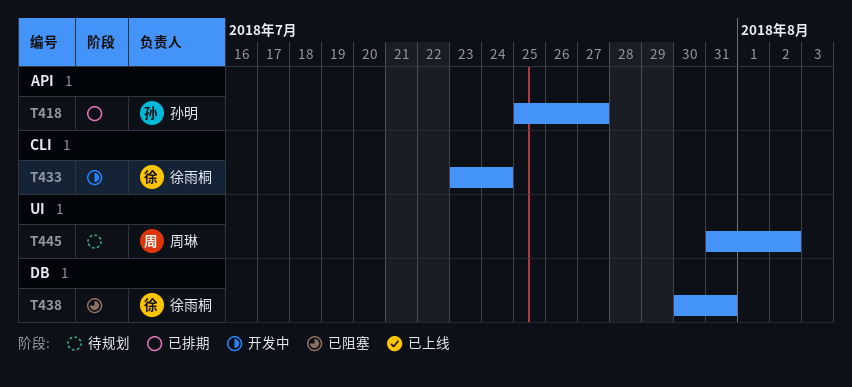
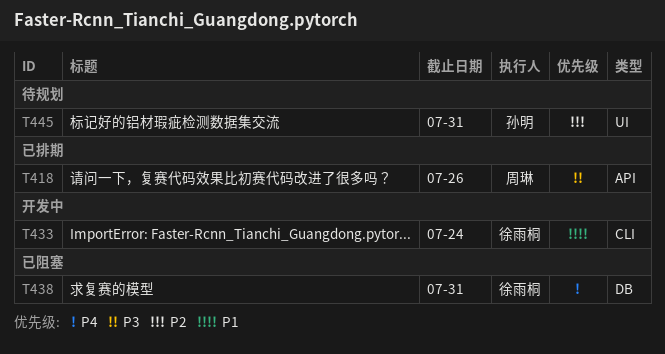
T418, owner: 孙明 -> 周琳
T418, due: Jul 27 -> Jul 26
T445, owner: 周琳 -> 孙明
T445, due: Aug 2 -> Jul 31

